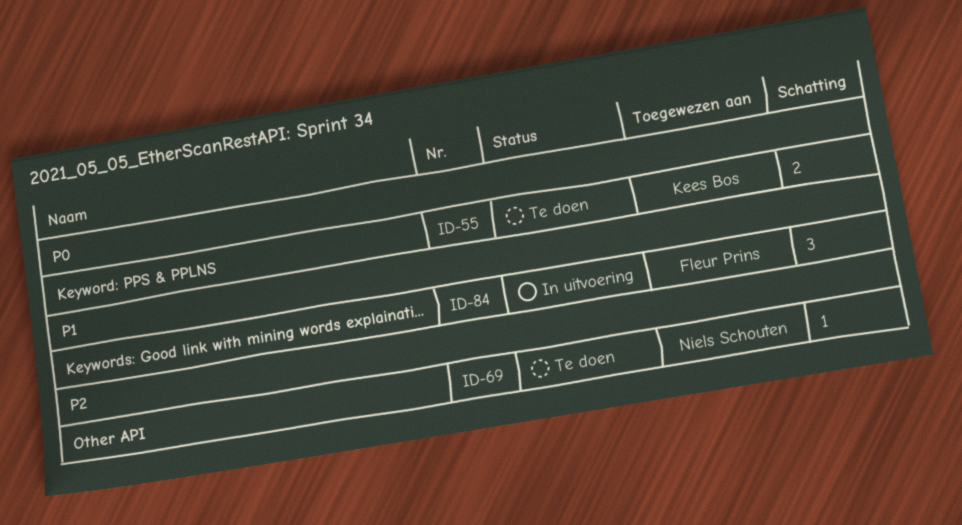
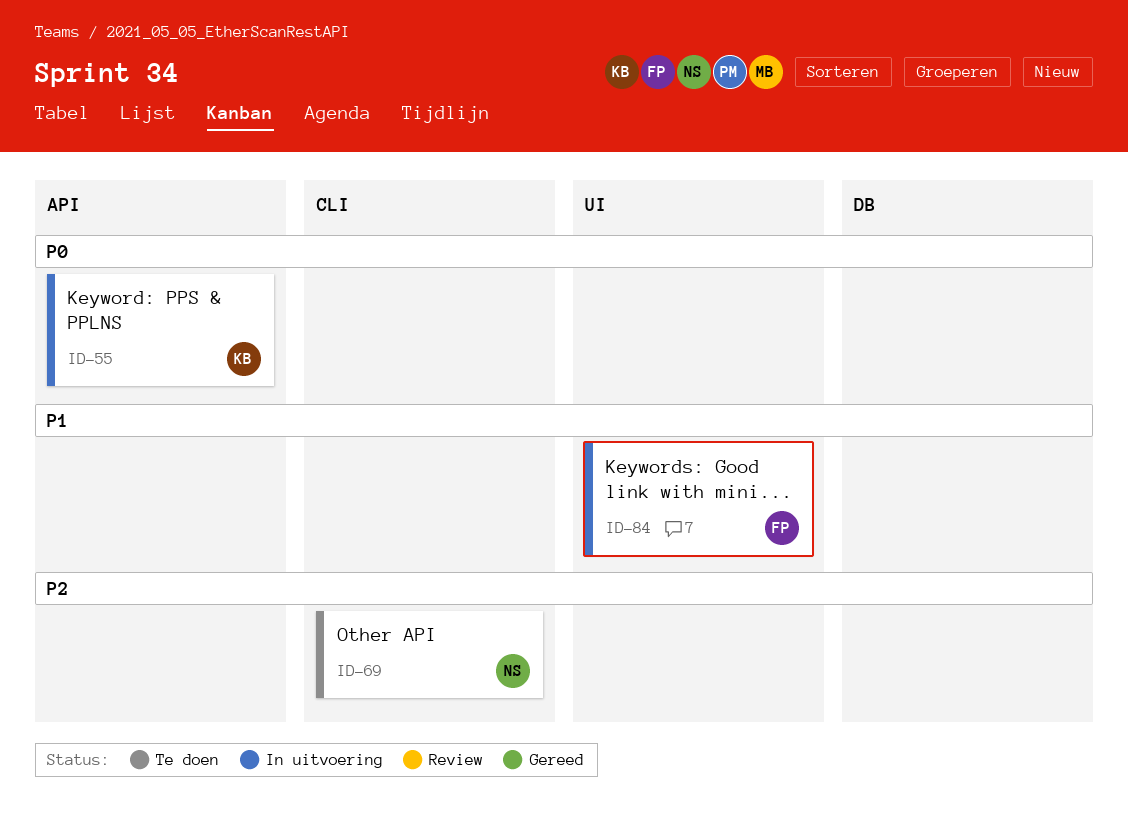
ID-55, status: Te doen -> In uitvoering

